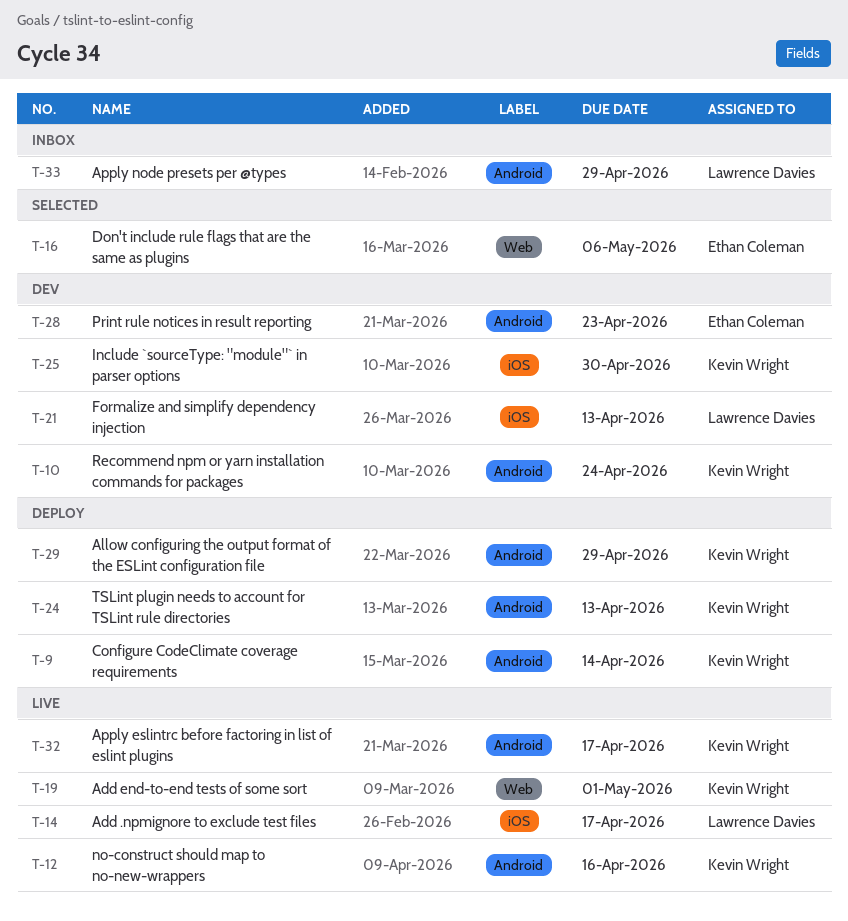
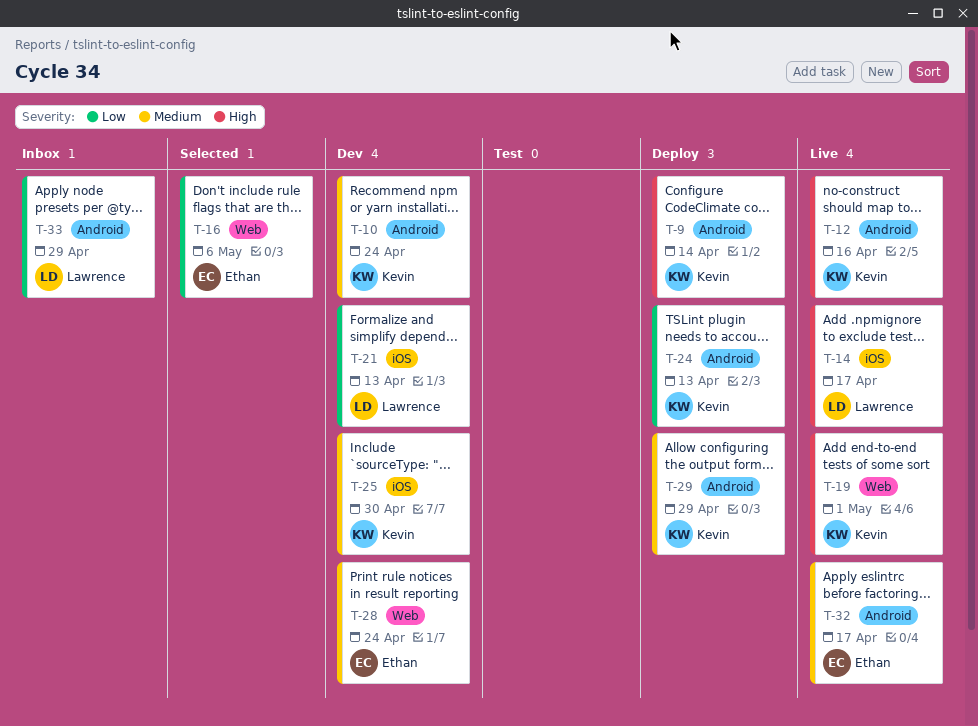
T-28, label: Android -> Web
T-28, due: Apr 23 -> Apr 24
T-32, owner: Kevin Wright -> Ethan Coleman

